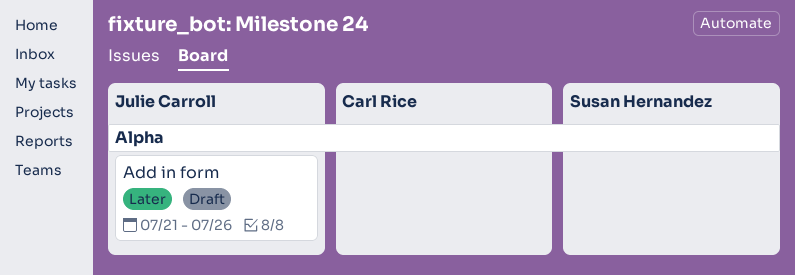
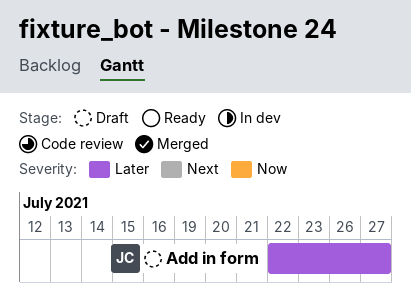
Add in form, start: Jul 21 -> Jul 22
Add in form, due: Jul 26 -> Jul 27

